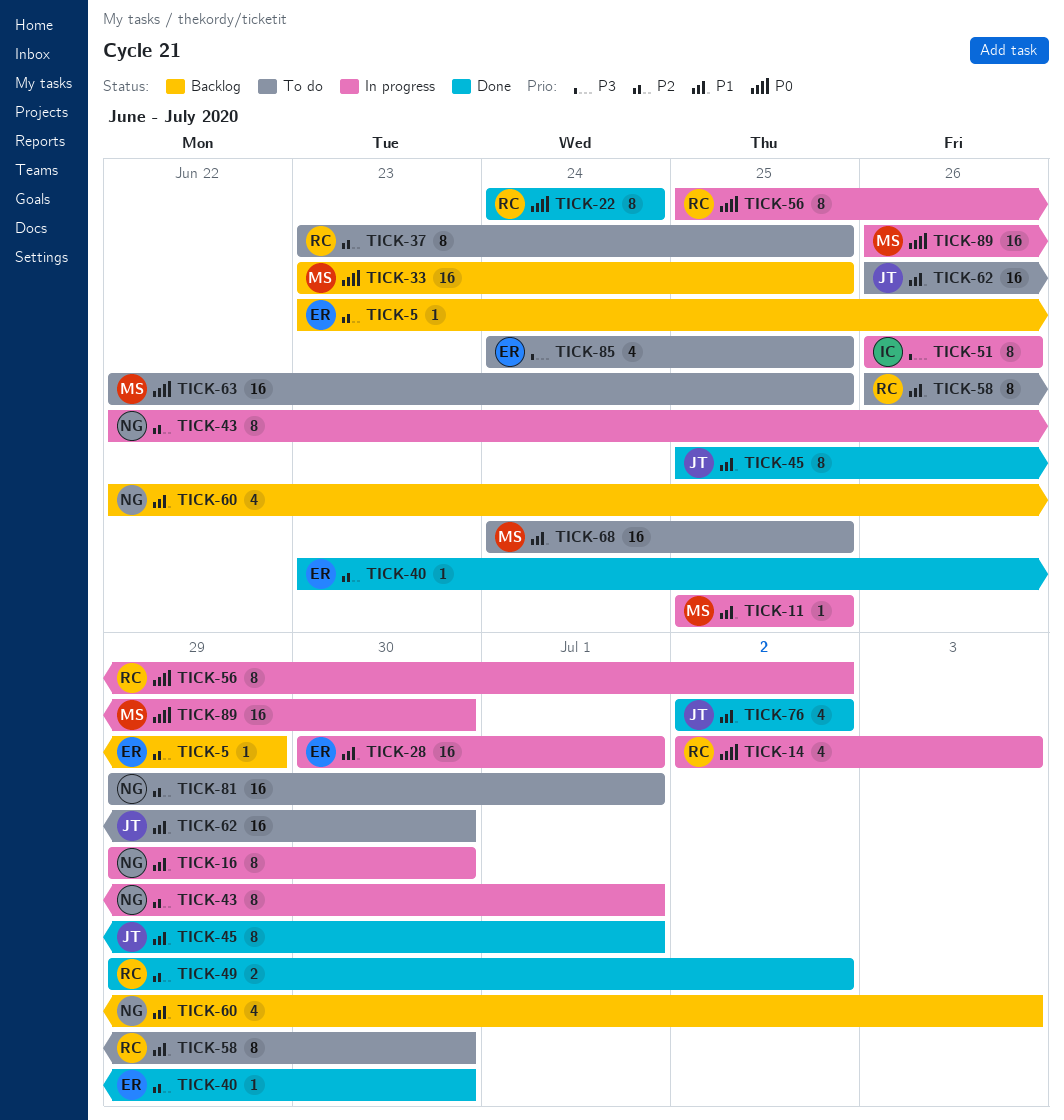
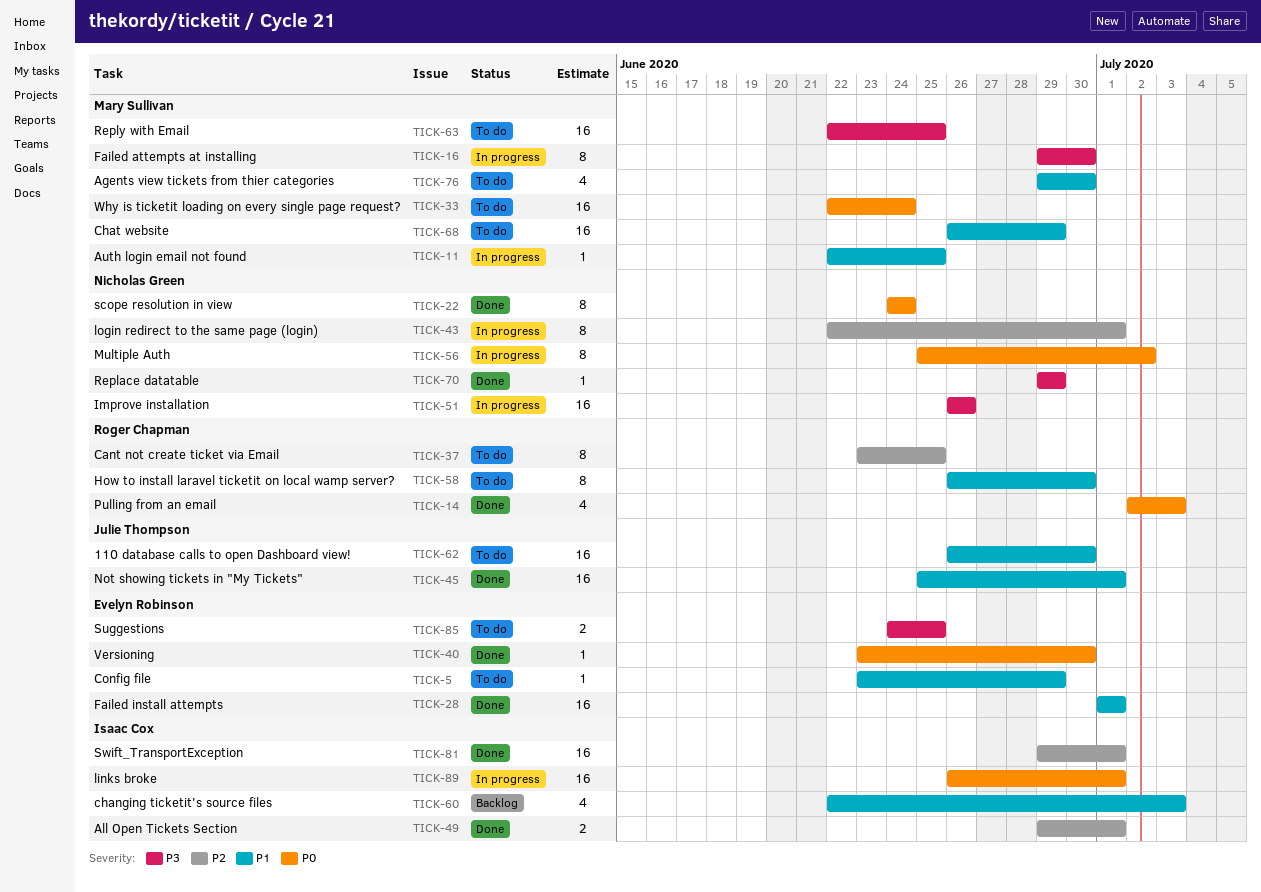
TICK-5, status: Backlog -> To do
TICK-5, priority: P2 -> P1
TICK-11, start: Jun 25 -> Jun 22
TICK-14, status: In progress -> Done
TICK-16, owner: Nicholas Green -> Mary Sullivan
TICK-16, priority: P1 -> P3
TICK-22, owner: Roger Chapman -> Nicholas Green
TICK-28, status: In progress -> Done
TICK-28, start: Jun 30 -> Jul 1
TICK-33, status: Backlog -> To do
TICK-33, start: Jun 23 -> Jun 22
TICK-33, due: Jun 25 -> Jun 24
TICK-40, priority: P2 -> P0
TICK-45, estimate: 8 -> 16
TICK-49, owner: Roger Chapman -> Isaac Cox
TICK-49, due: Jul 2 -> Jul 1
TICK-51, owner: Isaac Cox -> Nicholas Green
TICK-51, estimate: 8 -> 16
TICK-56, owner: Roger Chapman -> Nicholas Green
TICK-60, owner: Nicholas Green -> Isaac Cox
TICK-63, priority: P0 -> P3
TICK-68, start: Jun 24 -> Jun 26
TICK-68, due: Jun 25 -> Jun 29
TICK-70: none -> present
TICK-76, status: Done -> To do
TICK-76, owner: Julie Thompson -> Mary Sullivan
TICK-76, start: Jul 2 -> Jun 29
TICK-76, due: Jul 2 -> Jun 30
TICK-81, status: To do -> Done
TICK-81, owner: Nicholas Green -> Isaac Cox
TICK-85, estimate: 4 -> 2
TICK-89, owner: Mary Sullivan -> Isaac Cox
TICK-89, due: Jun 30 -> Jul 1

